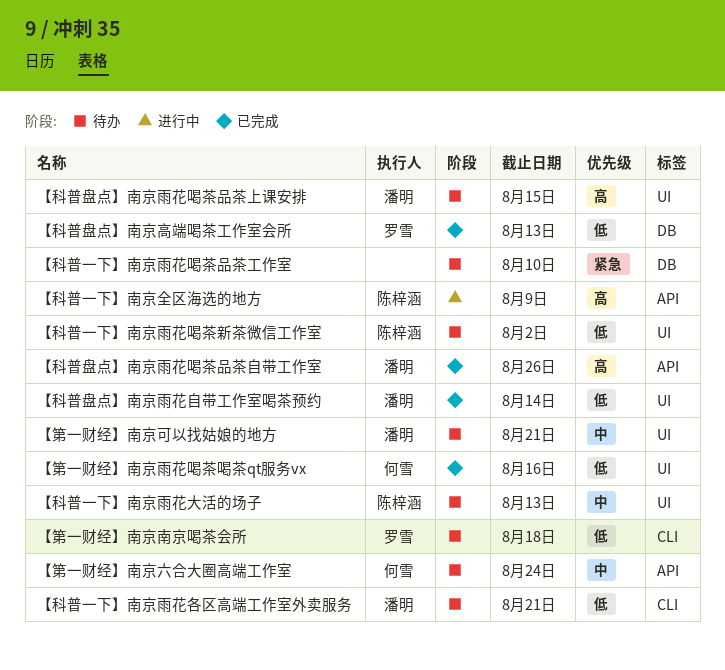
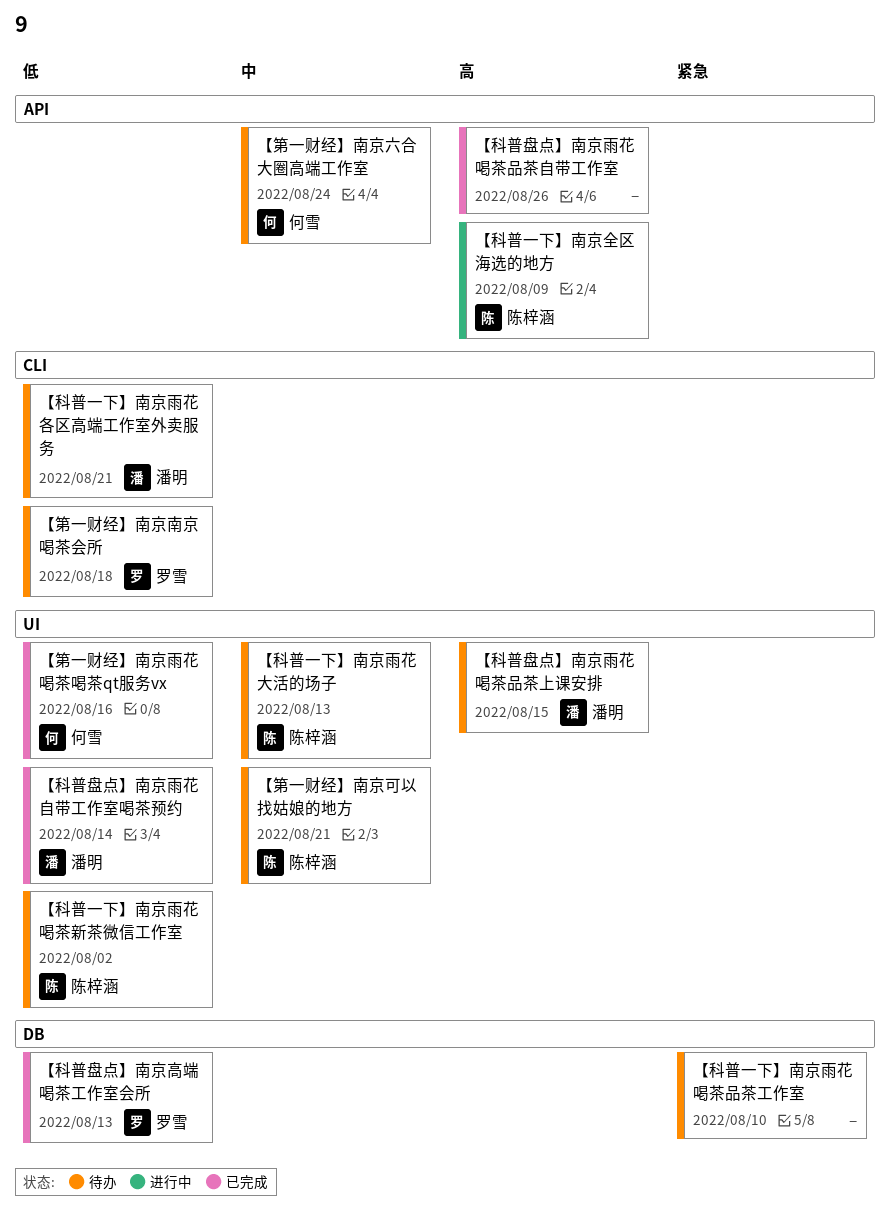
【科普盘点】南京雨花喝茶品茶自带工作室, owner: 潘明 -> none
【第一财经】南京可以找姑娘的地方, owner: 潘明 -> 陈梓涵

